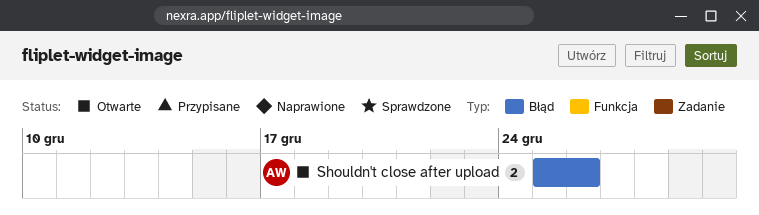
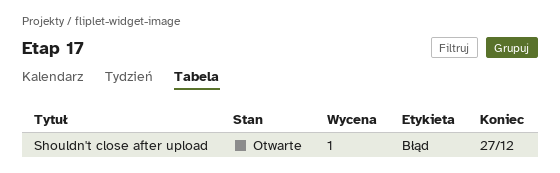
Shouldn't close after upload, estimate: 2 -> 1
Shouldn't close after upload, due: Dec 26 -> Dec 27

